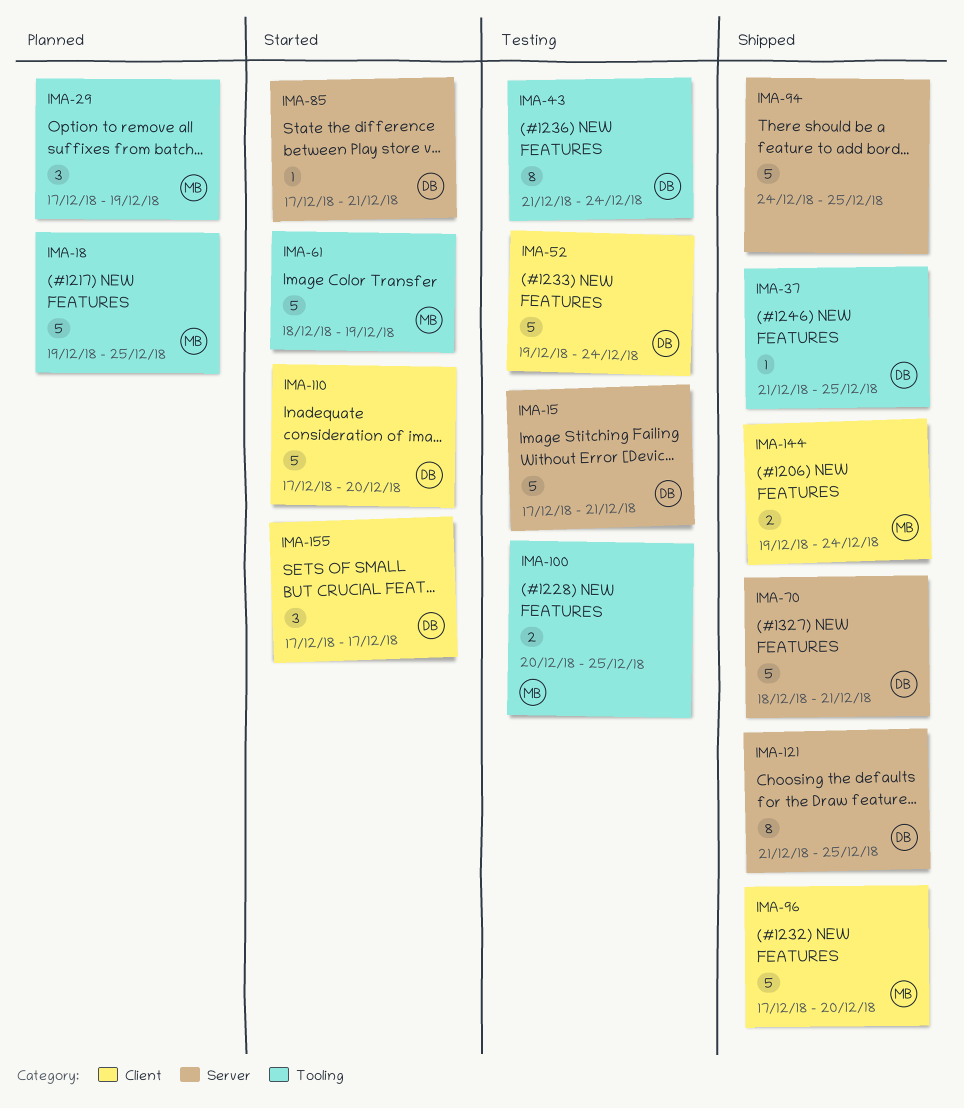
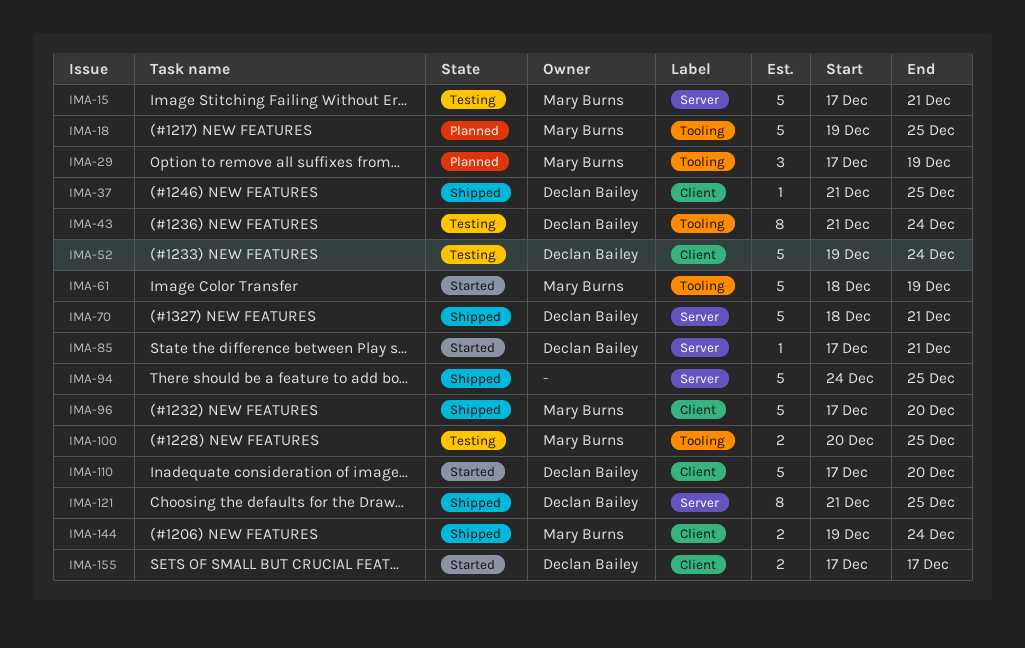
IMA-15, owner: Declan Bailey -> Mary Burns
IMA-37, label: Tooling -> Client
IMA-155, estimate: 3 -> 2

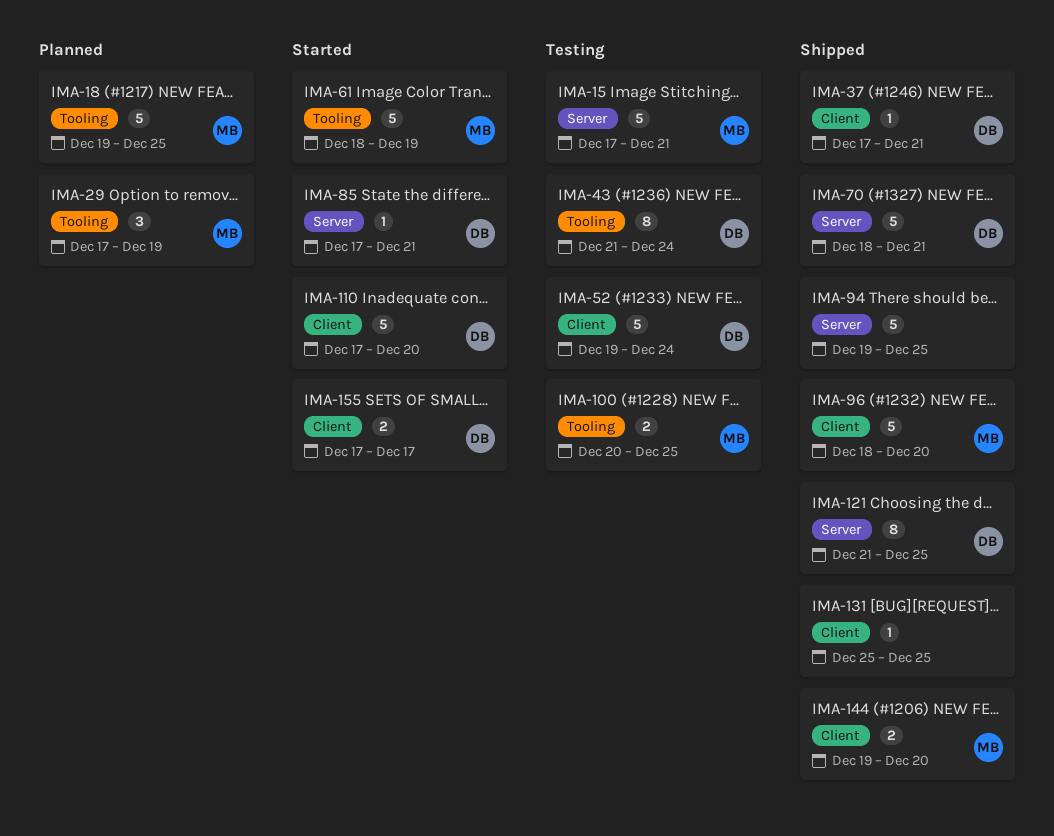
IMA-37, start: Dec 21 -> Dec 17
IMA-37, due: Dec 25 -> Dec 21
IMA-94, start: Dec 24 -> Dec 19
IMA-96, start: Dec 17 -> Dec 18
IMA-131: none -> present
IMA-144, due: Dec 24 -> Dec 20

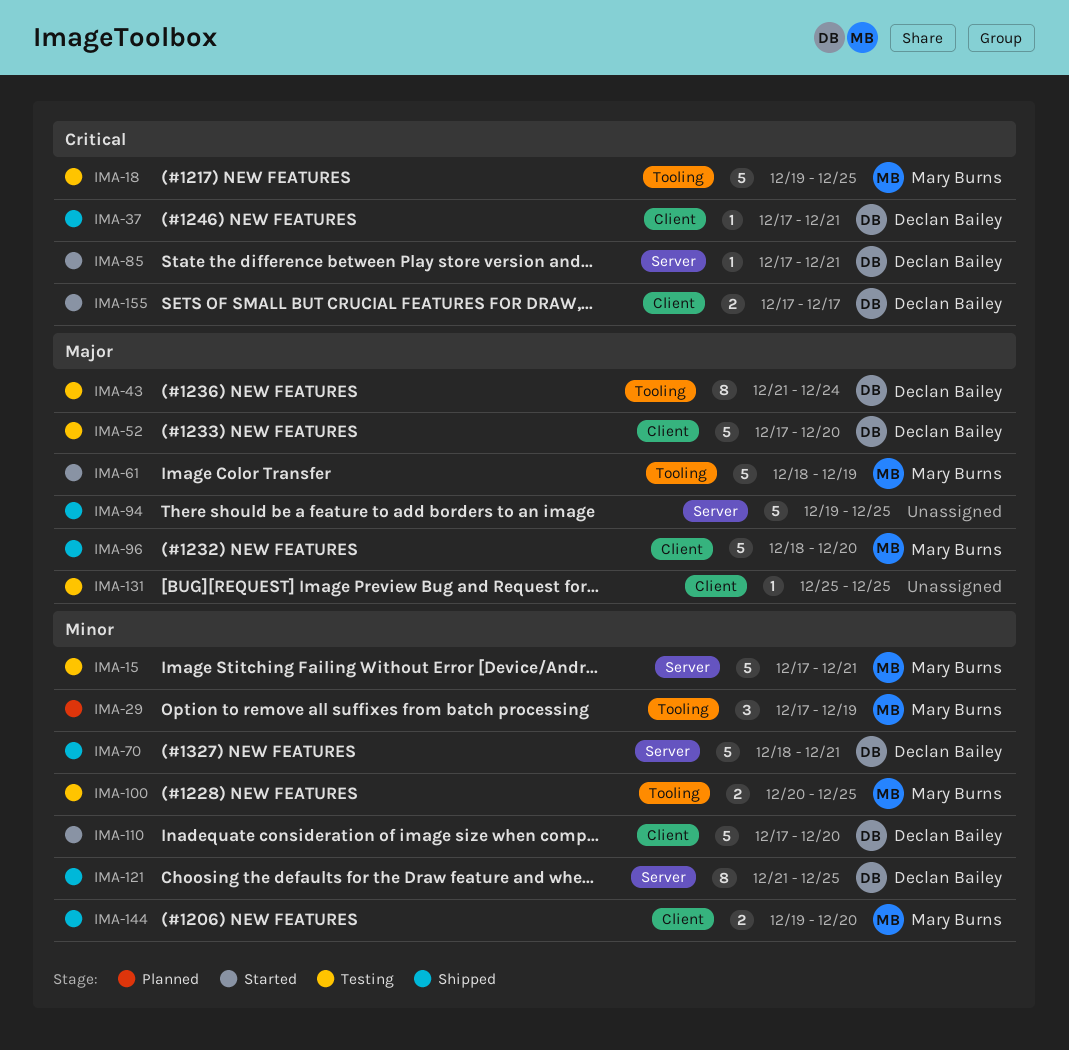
IMA-18, status: Planned -> Testing
IMA-52, start: Dec 19 -> Dec 17
IMA-52, due: Dec 24 -> Dec 20
IMA-131, status: Shipped -> Testing

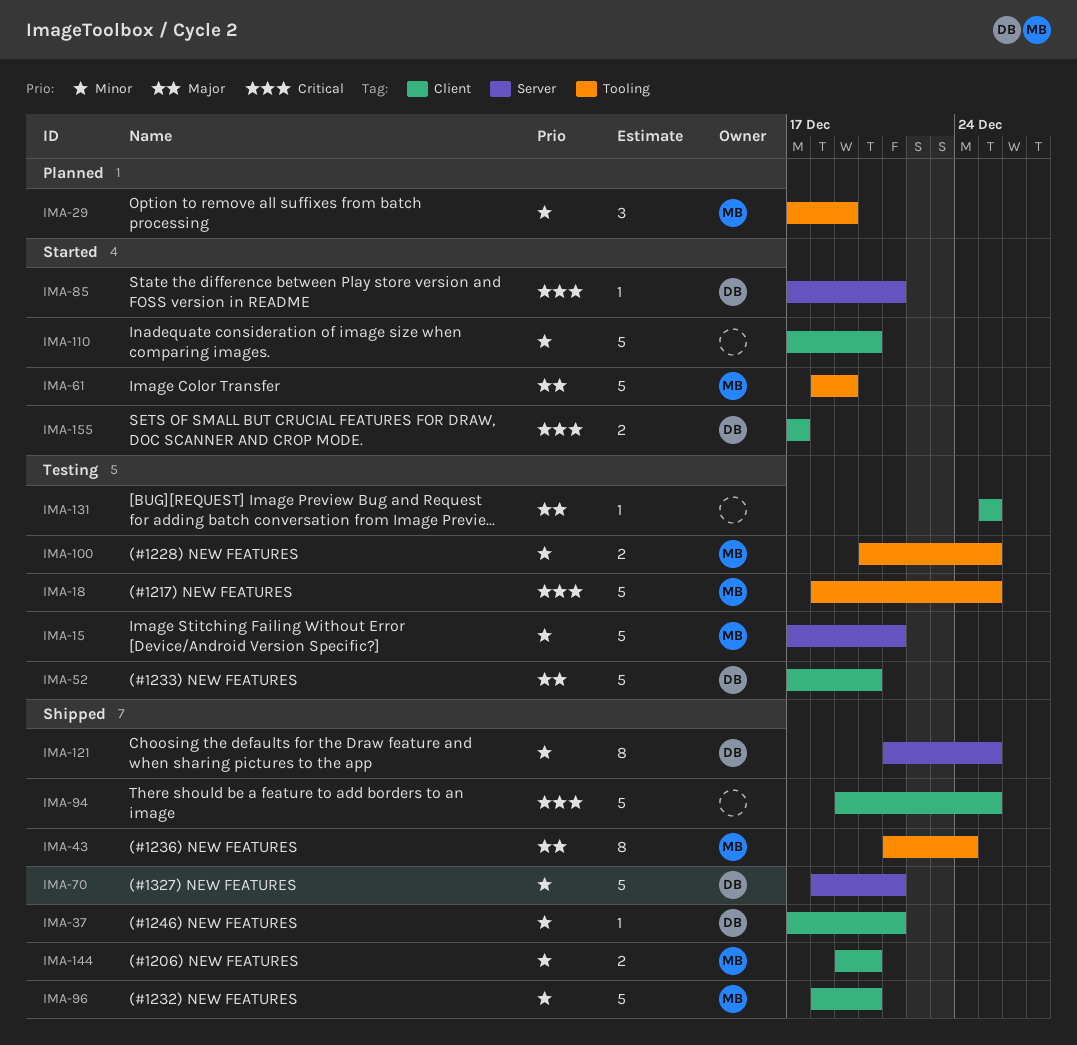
IMA-18, start: Dec 19 -> Dec 18
IMA-37, priority: Critical -> Minor
IMA-43, status: Testing -> Shipped
IMA-43, owner: Declan Bailey -> Mary Burns
IMA-94, priority: Major -> Critical
IMA-94, label: Server -> Client
IMA-96, priority: Major -> Minor
IMA-110, owner: Declan Bailey -> none

